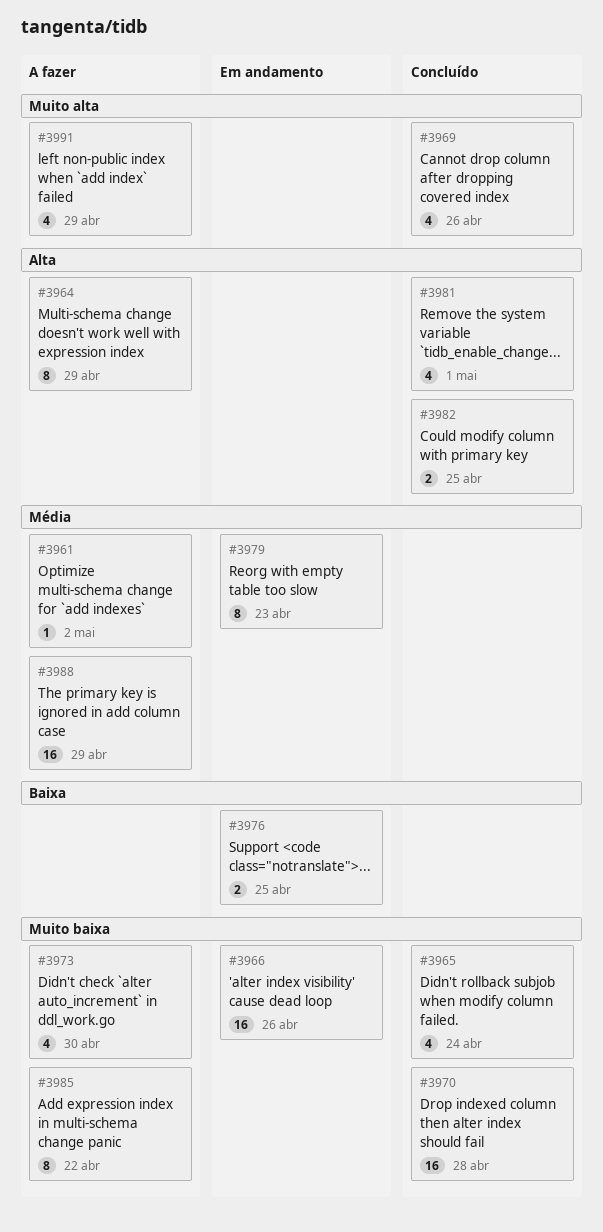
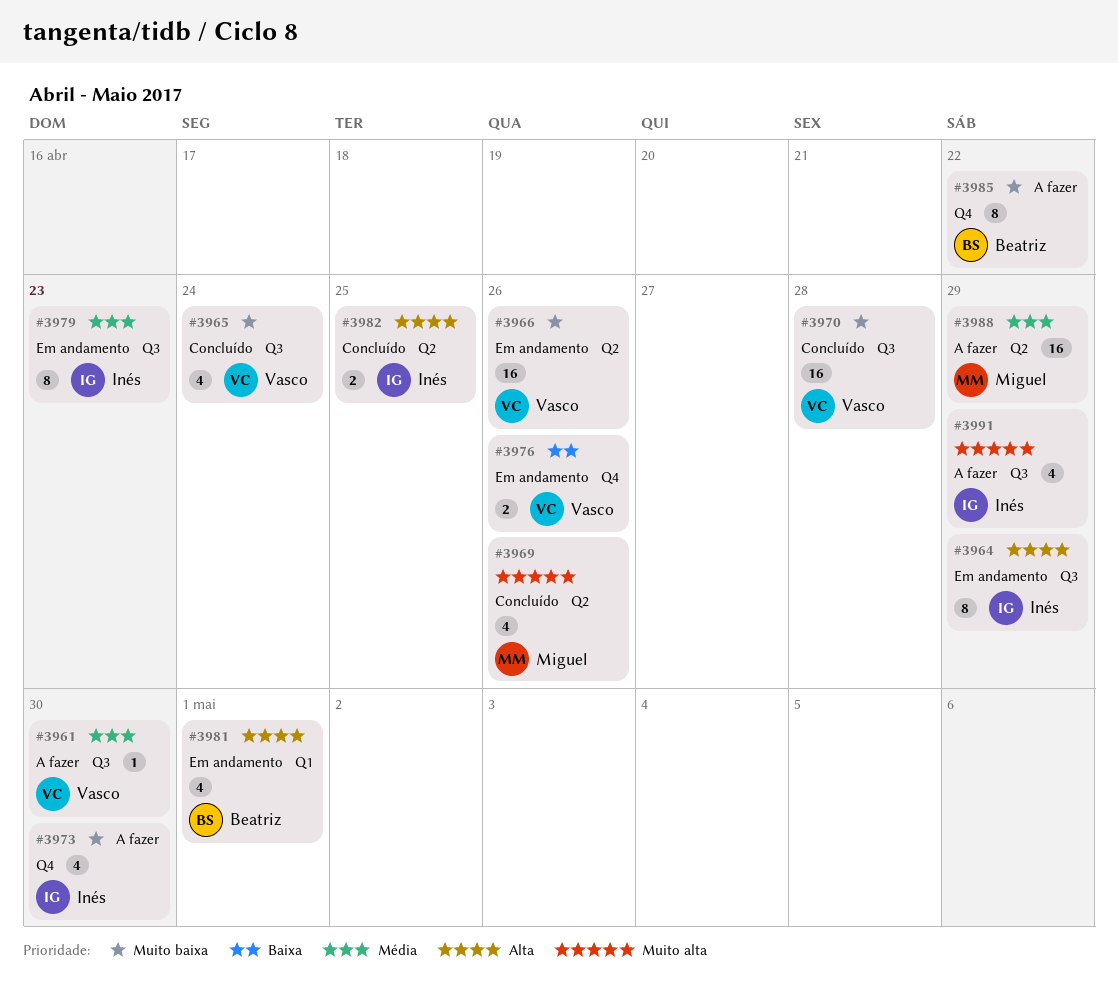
#3961, due: May 2 -> Apr 30
#3964, status: A fazer -> Em andamento
#3976, due: Apr 25 -> Apr 26
#3981, status: Concluído -> Em andamento

